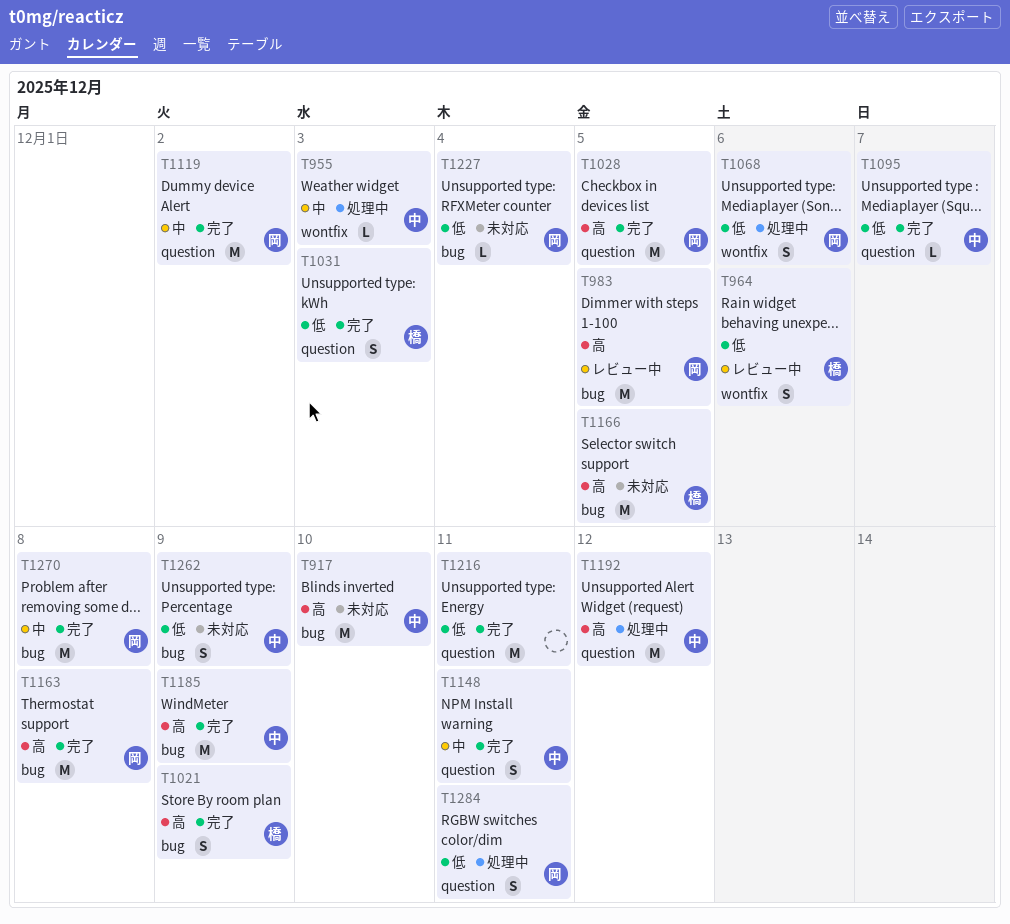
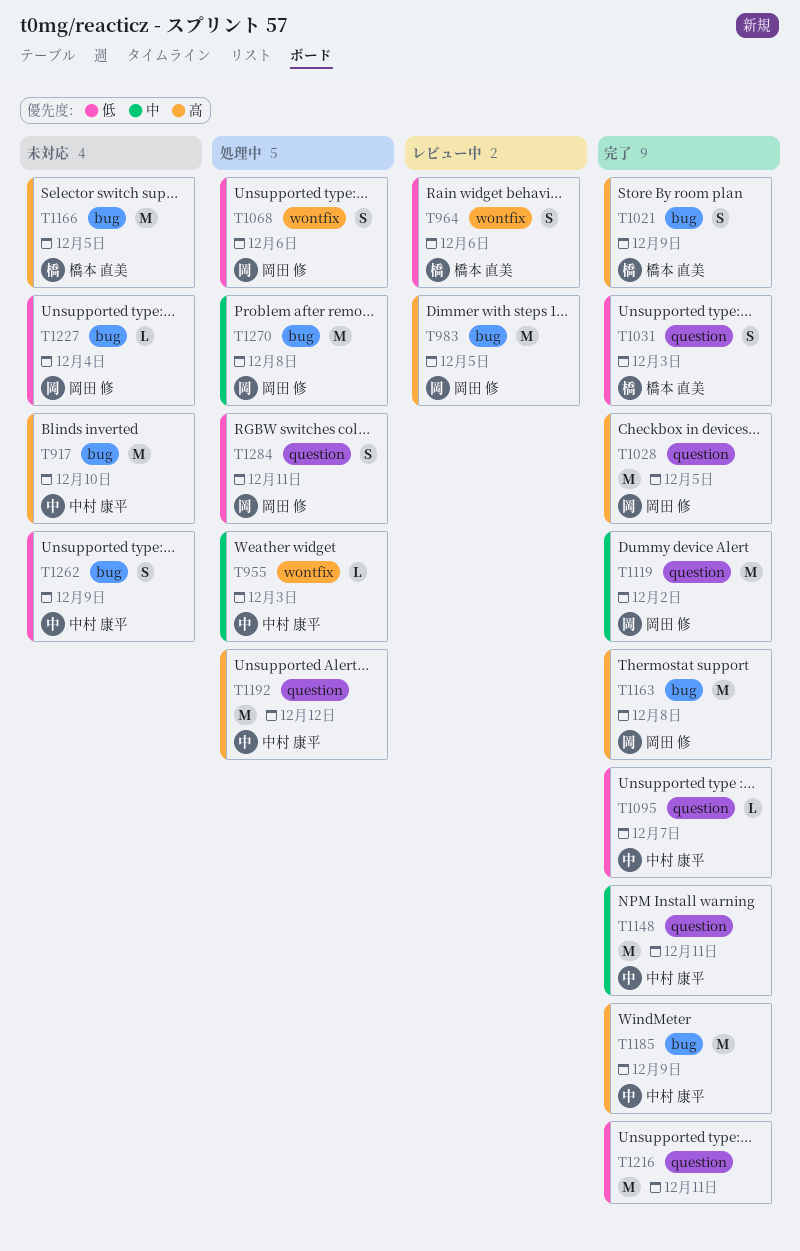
T1148, estimate: S -> M
T1270, status: 完了 -> 処理中

